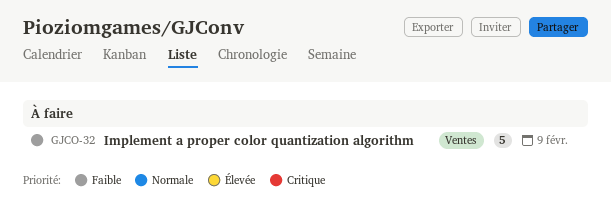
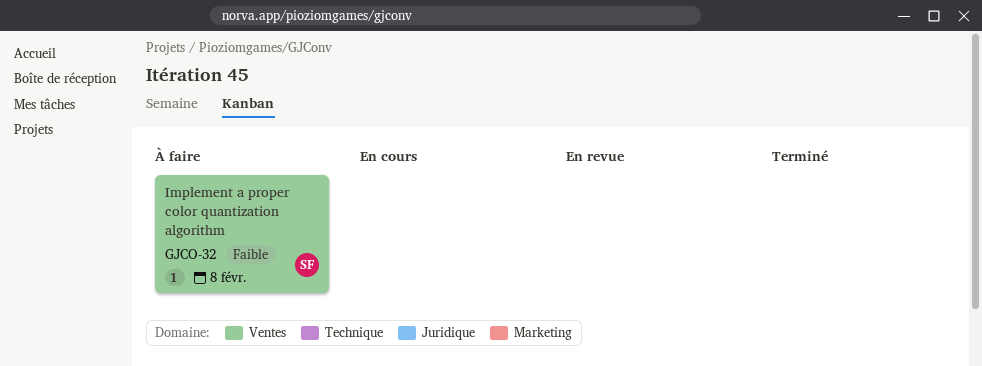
GJCO-32, estimate: 5 -> 1
GJCO-32, due: Feb 9 -> Feb 8

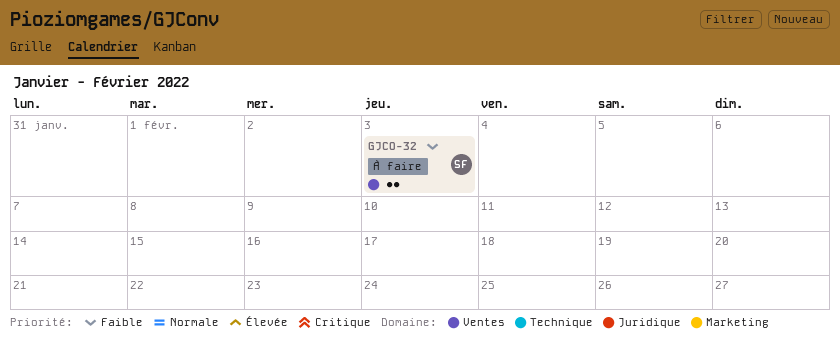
GJCO-32, estimate: 1 -> 2
GJCO-32, due: Feb 8 -> Feb 3

